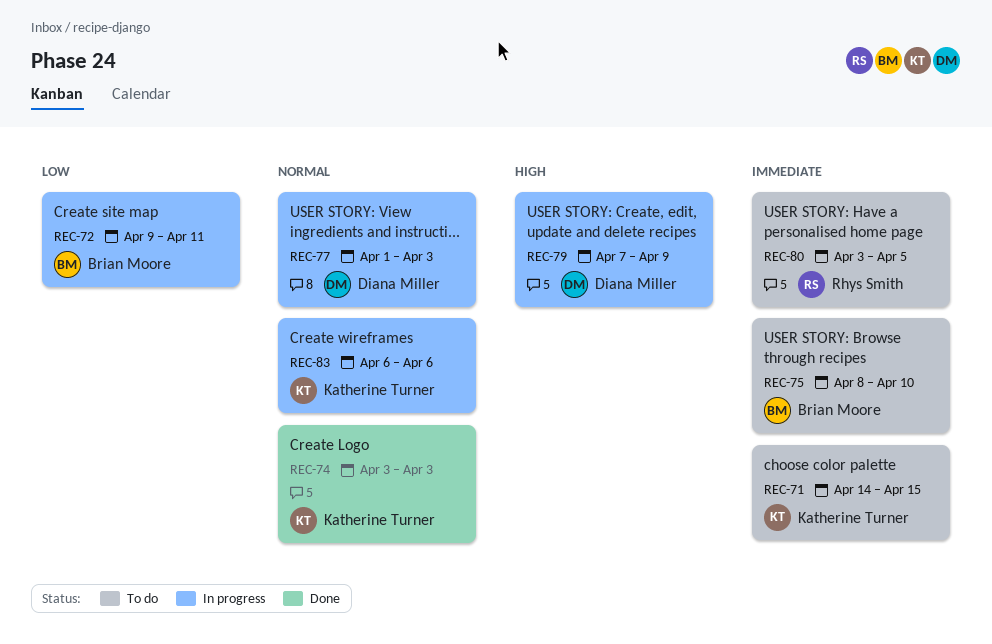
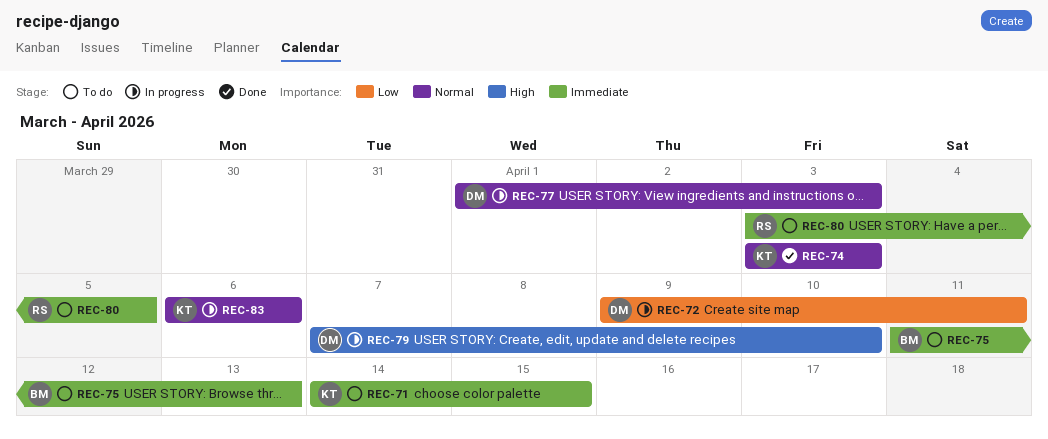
REC-72, owner: Brian Moore -> Diana Miller
REC-75, start: Apr 8 -> Apr 11
REC-75, due: Apr 10 -> Apr 13
REC-79, due: Apr 9 -> Apr 10

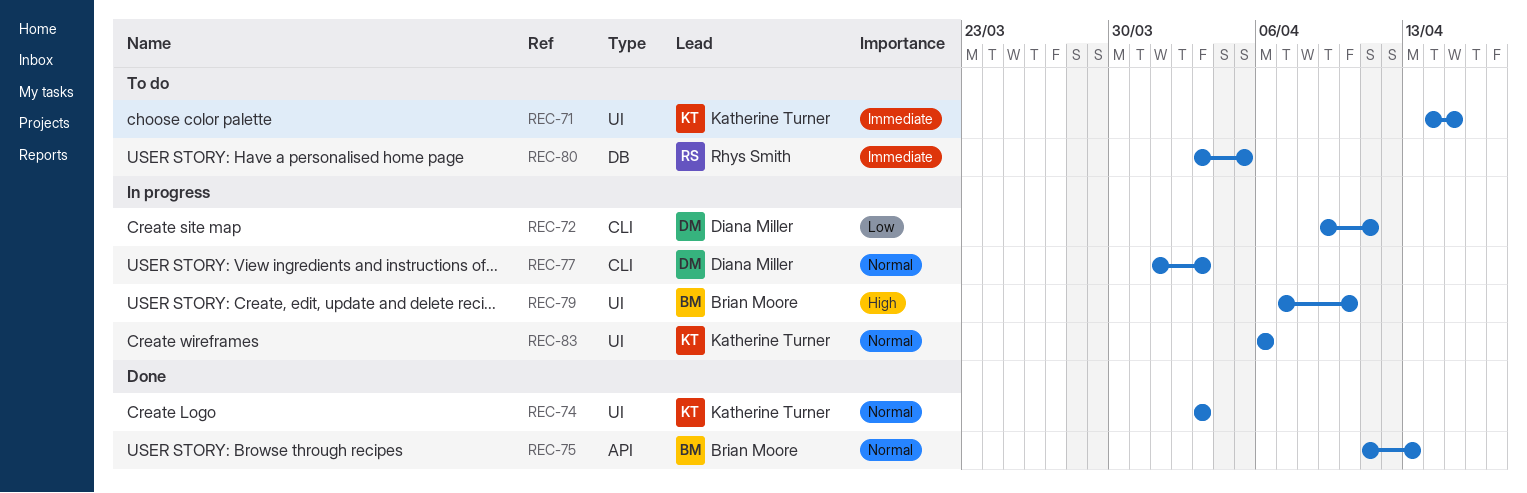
REC-75, status: To do -> Done
REC-75, priority: Immediate -> Normal
REC-79, owner: Diana Miller -> Brian Moore

